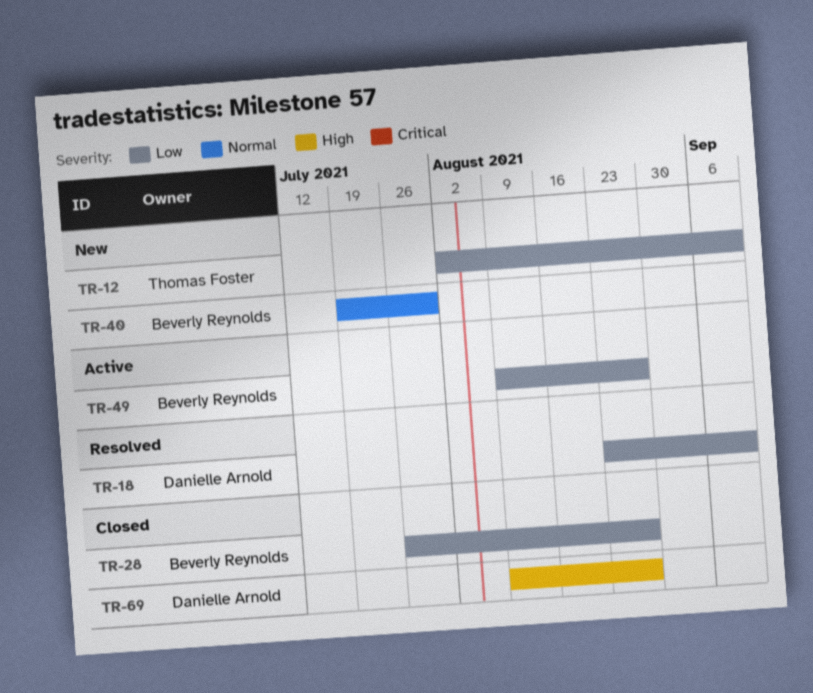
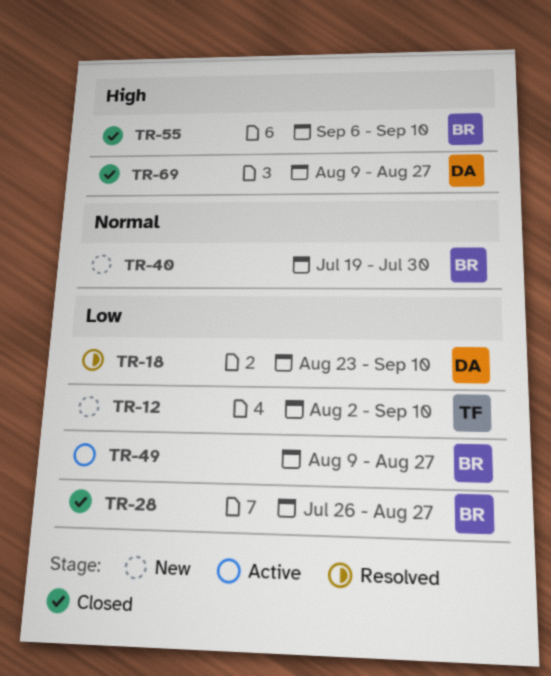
TR-55: none -> present

